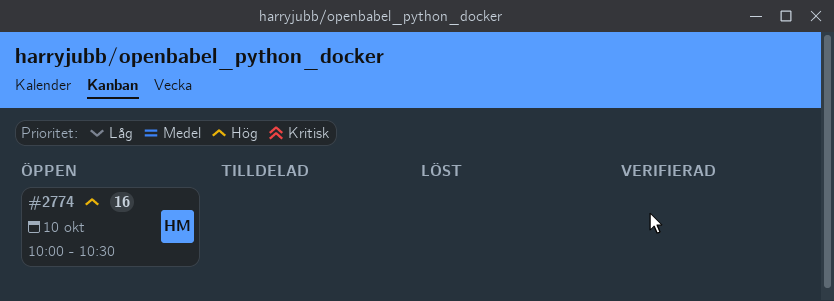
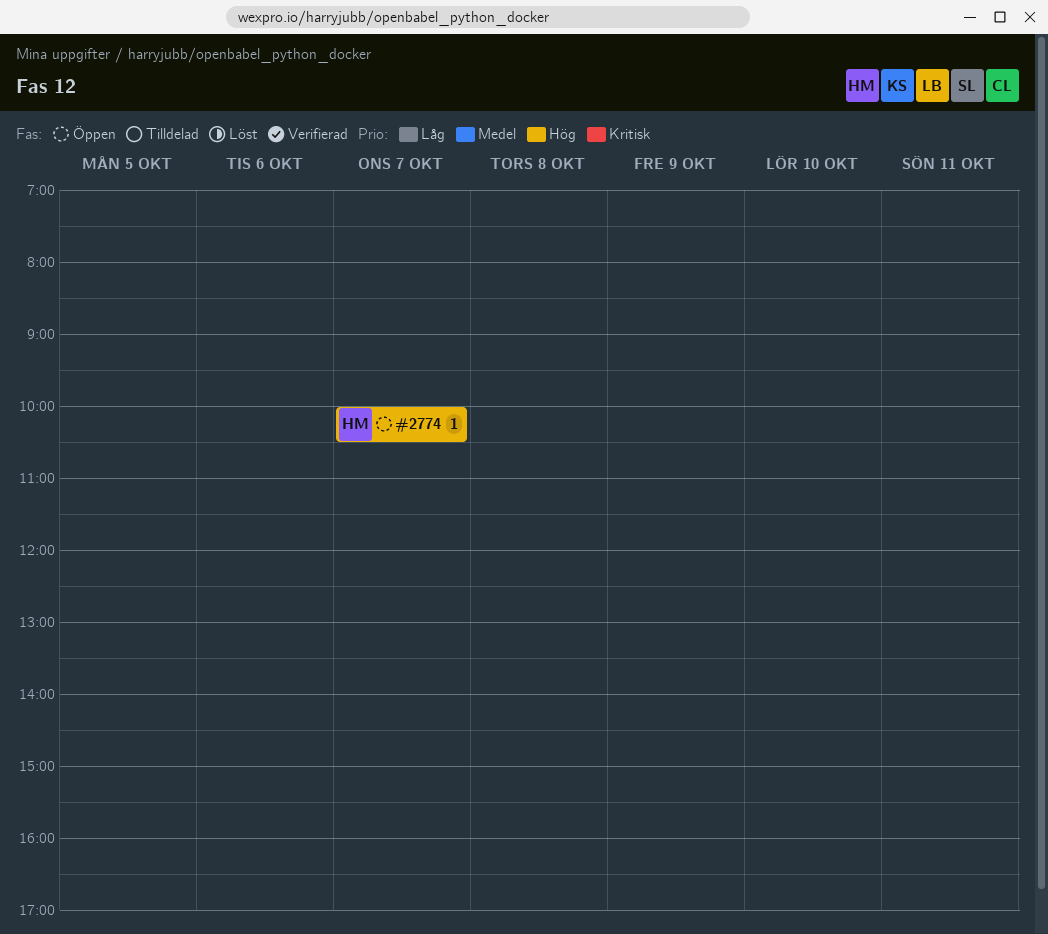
#2774, estimate: 16 -> 1
#2774, day: Oct 10 -> Oct 7

